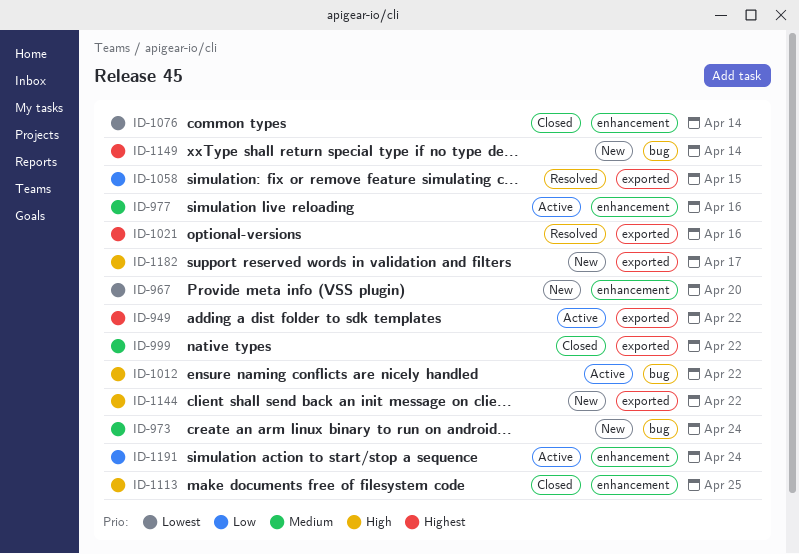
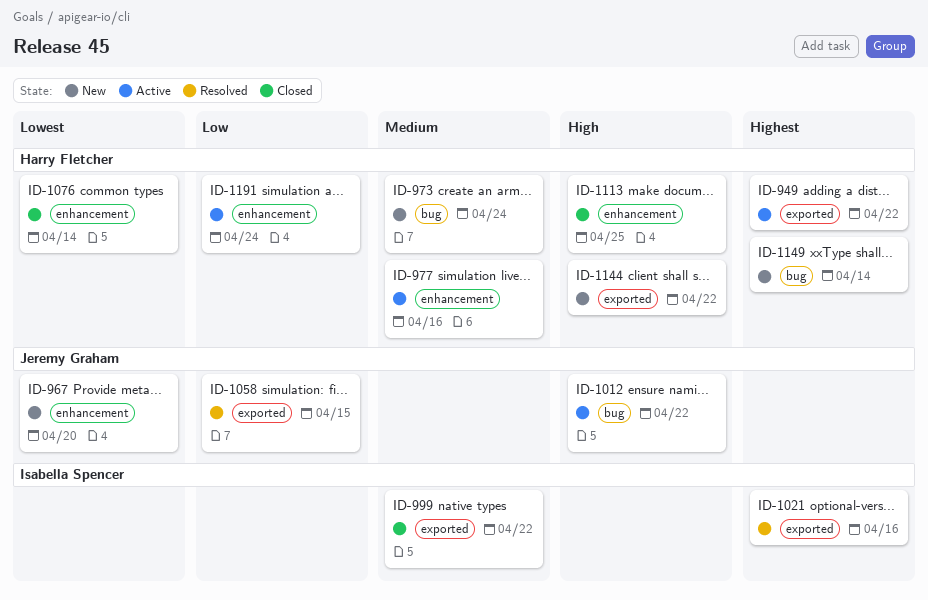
ID-1182: present -> none

